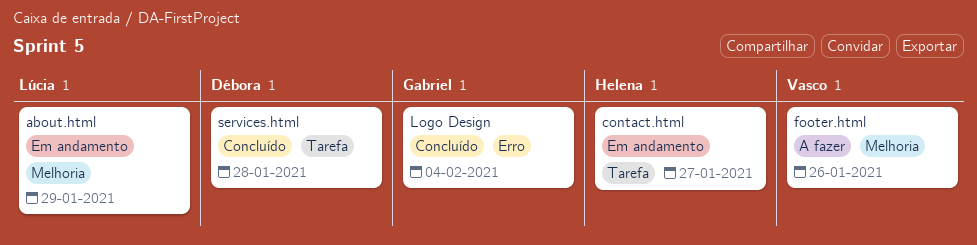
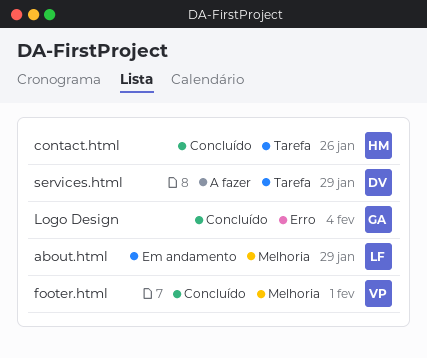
contact.html, status: Em andamento -> Concluído
contact.html, due: Jan 27 -> Jan 26
footer.html, status: A fazer -> Concluído
footer.html, due: Jan 26 -> Feb 1
services.html, status: Concluído -> A fazer
services.html, due: Jan 28 -> Jan 29

